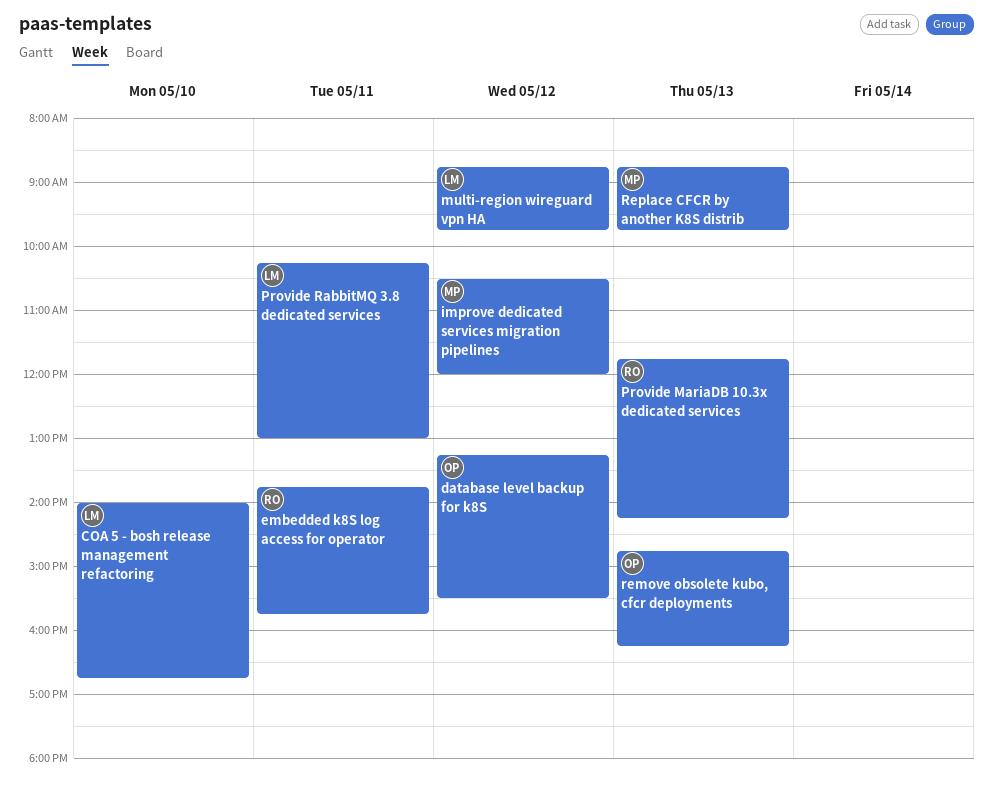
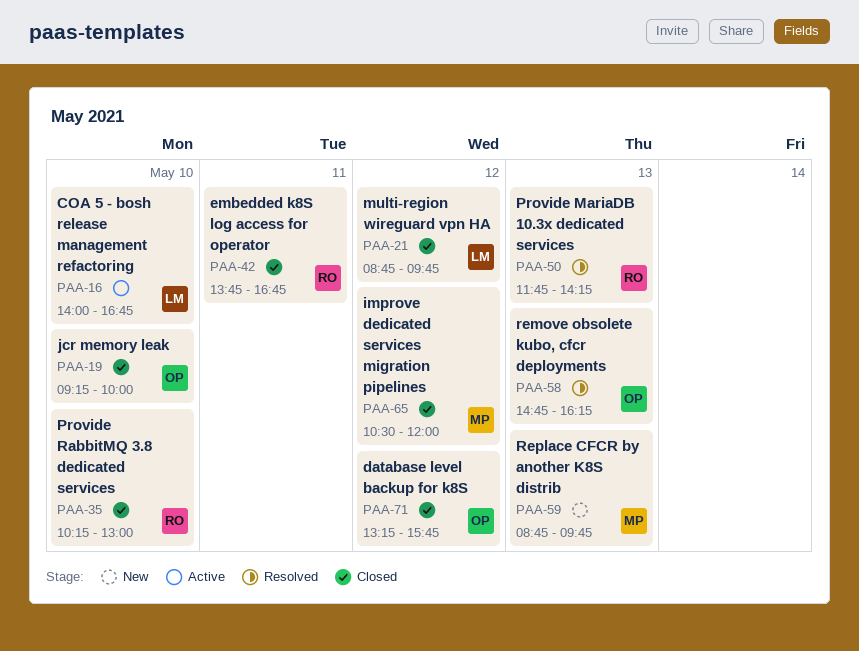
database level backup for k8S, ends: 15:30 -> 15:45
embedded k8S log access for operator, ends: 15:45 -> 16:45
jcr memory leak: none -> present
Provide RabbitMQ 3.8 dedicated services, owner: LM -> RO
Provide RabbitMQ 3.8 dedicated services, day: May 11 -> May 10

